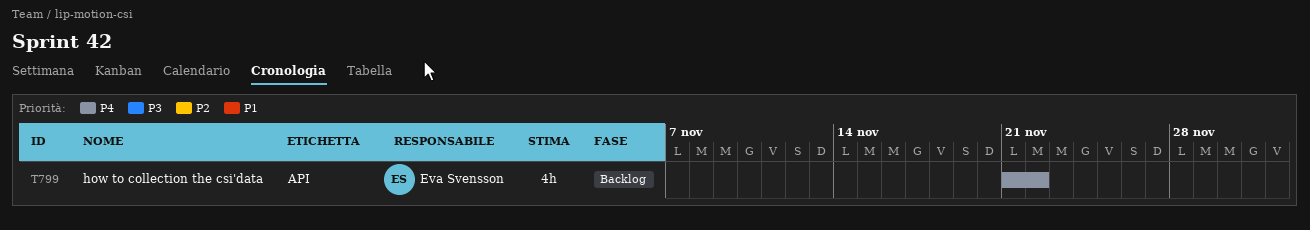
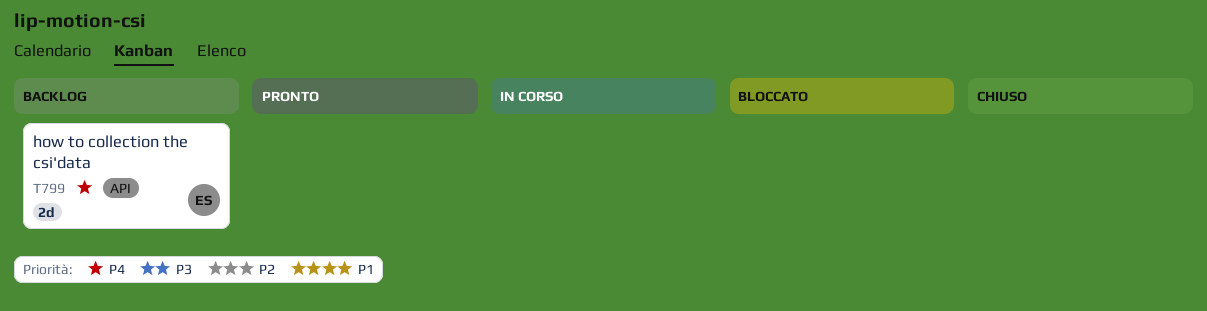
T799, estimate: 4h -> 2d

